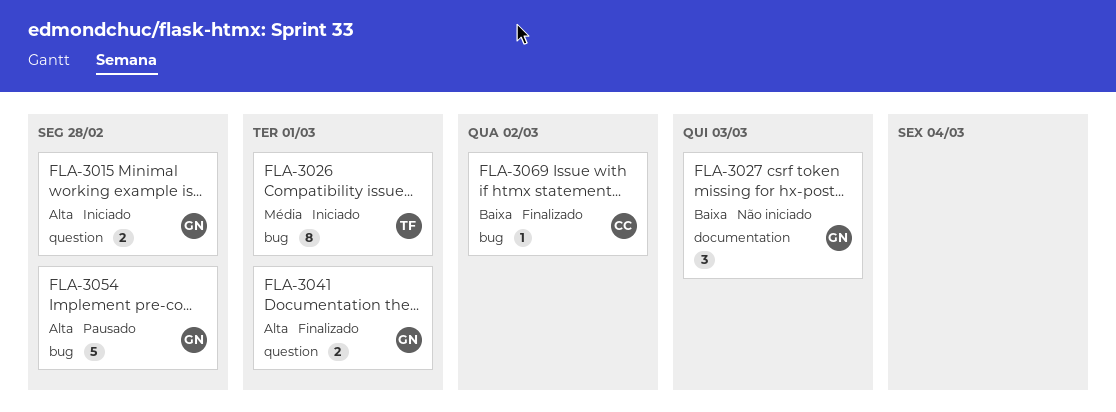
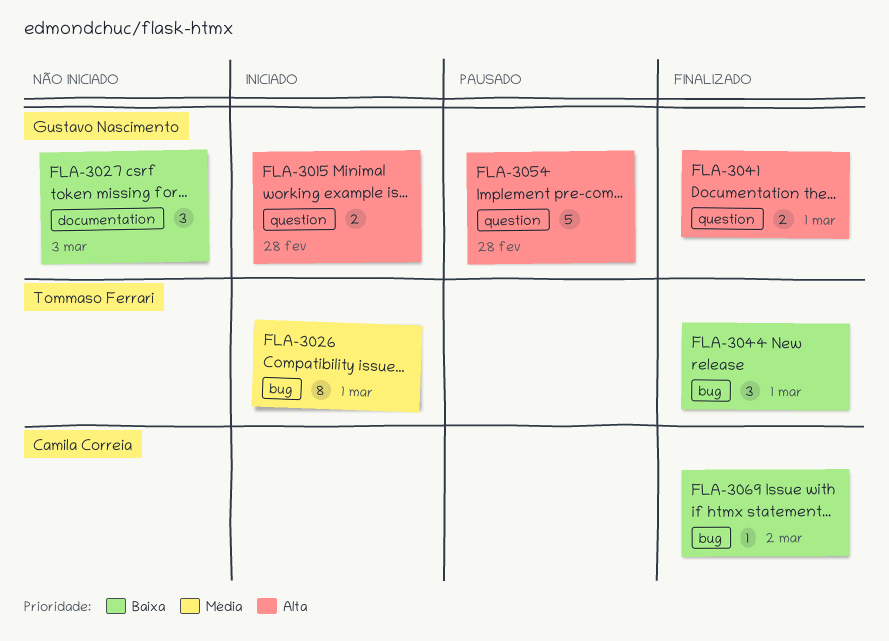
FLA-3044: none -> present
FLA-3054, label: bug -> question

